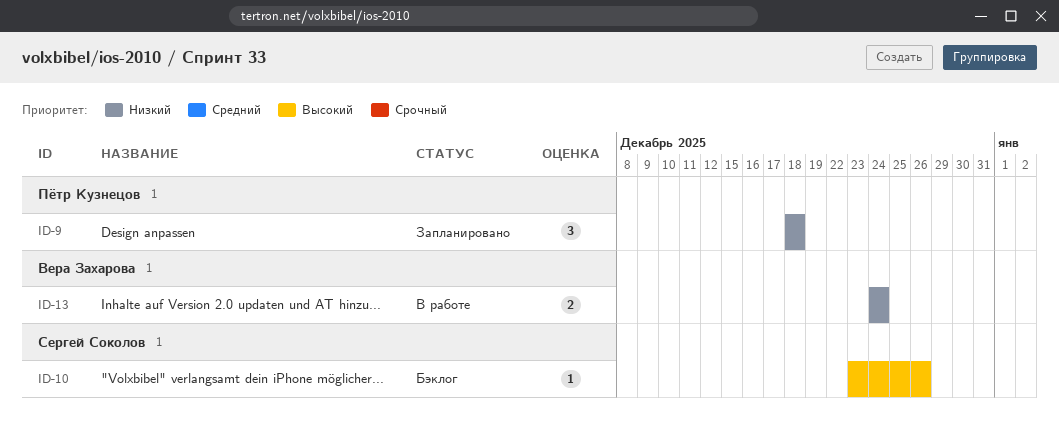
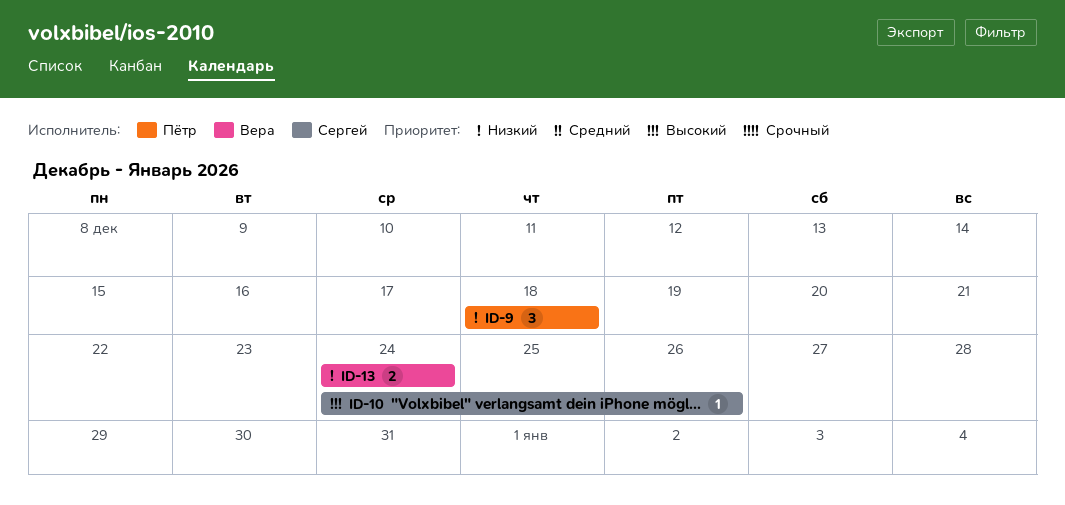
ID-10, start: Dec 23 -> Dec 24

